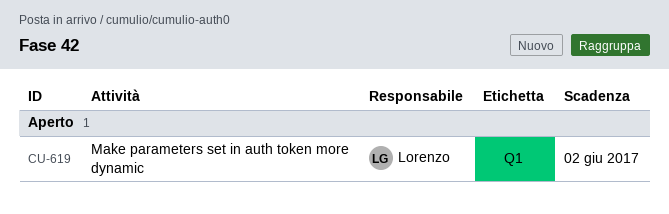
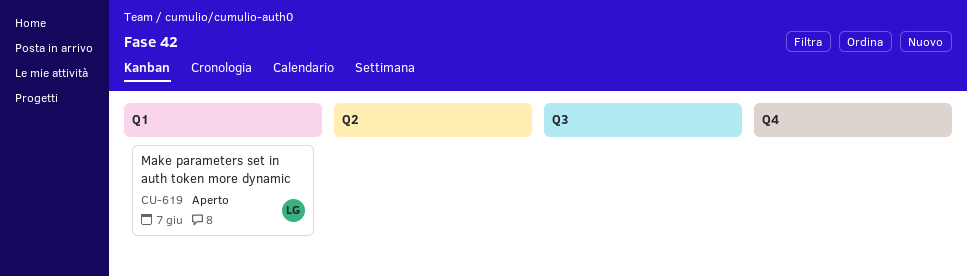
CU-619, due: Jun 2 -> Jun 7

